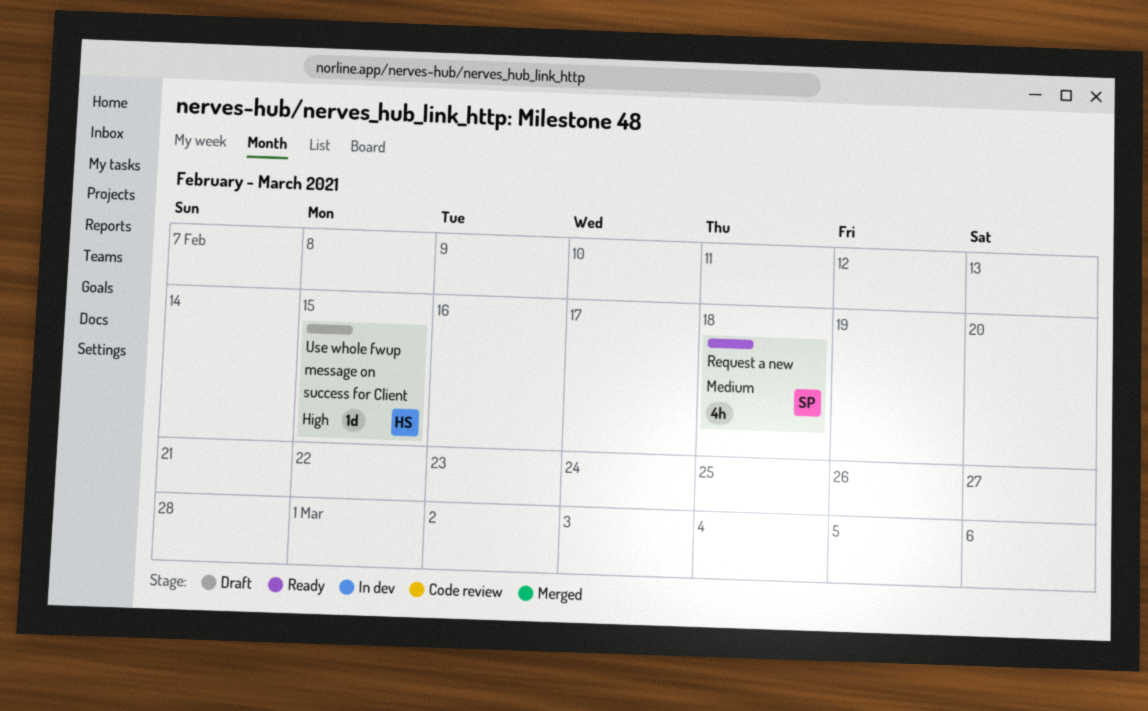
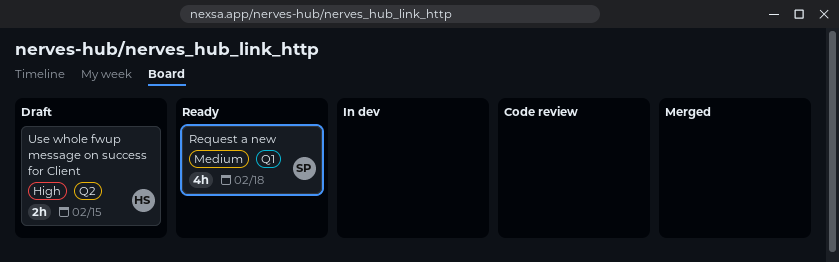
Use whole fwup message on success for Client, estimate: 1d -> 2h

